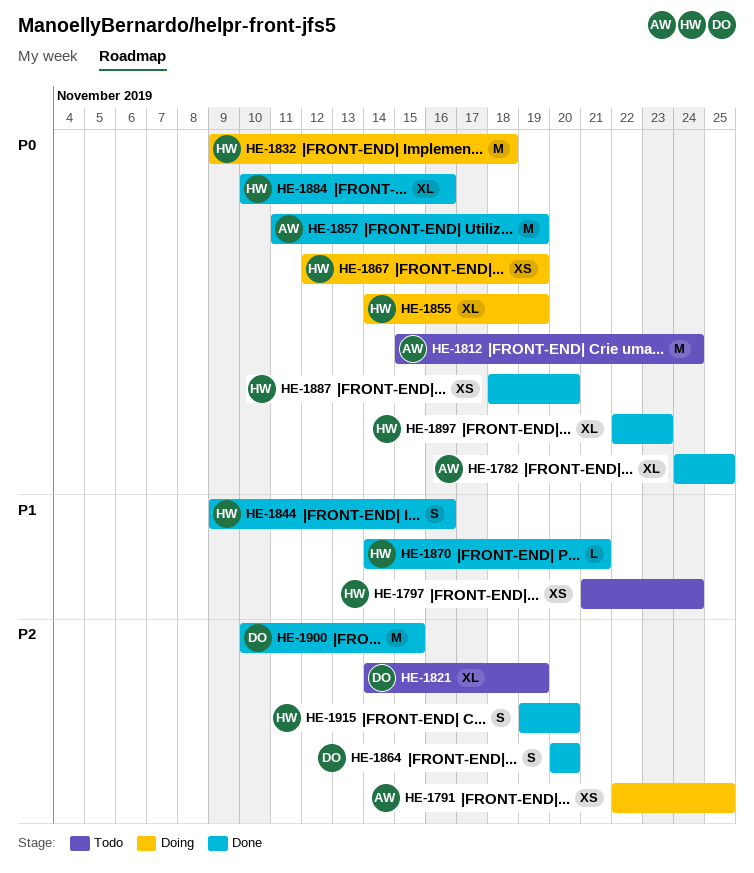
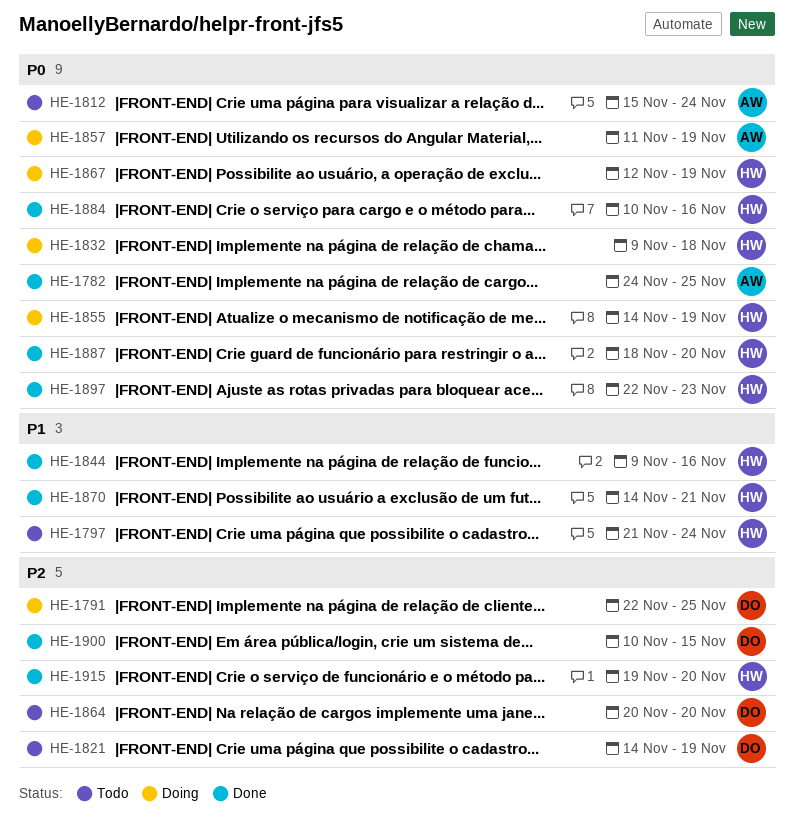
HE-1791, owner: AW -> DO
HE-1857, status: Done -> Doing
HE-1864, status: Done -> Todo

